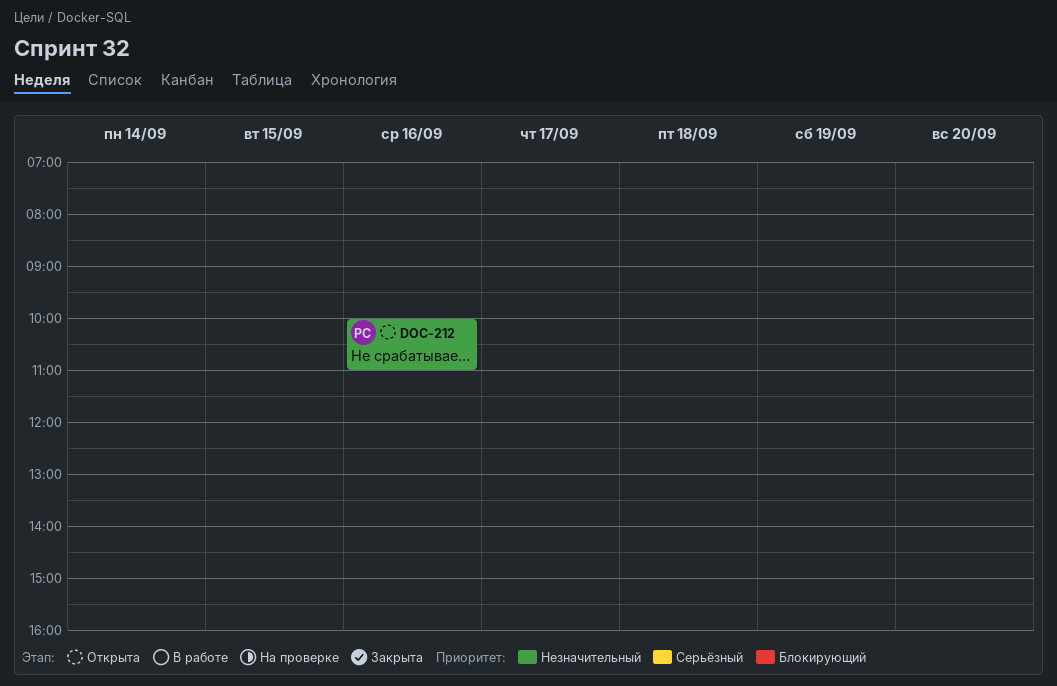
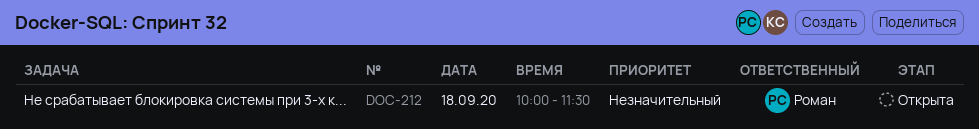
DOC-212, day: Sep 16 -> Sep 18
DOC-212, ends: 11:00 -> 11:30

